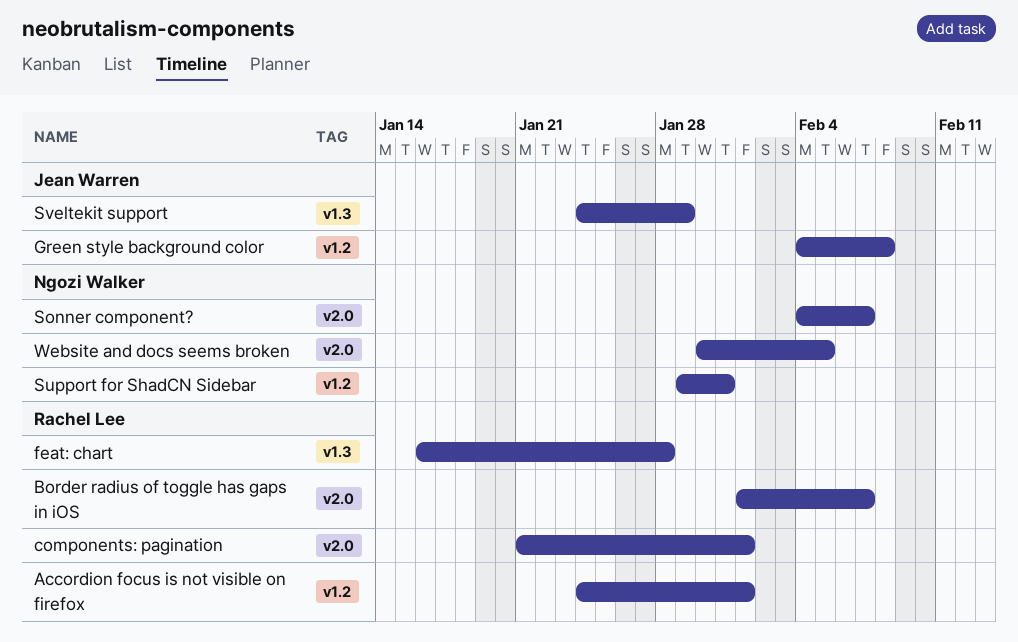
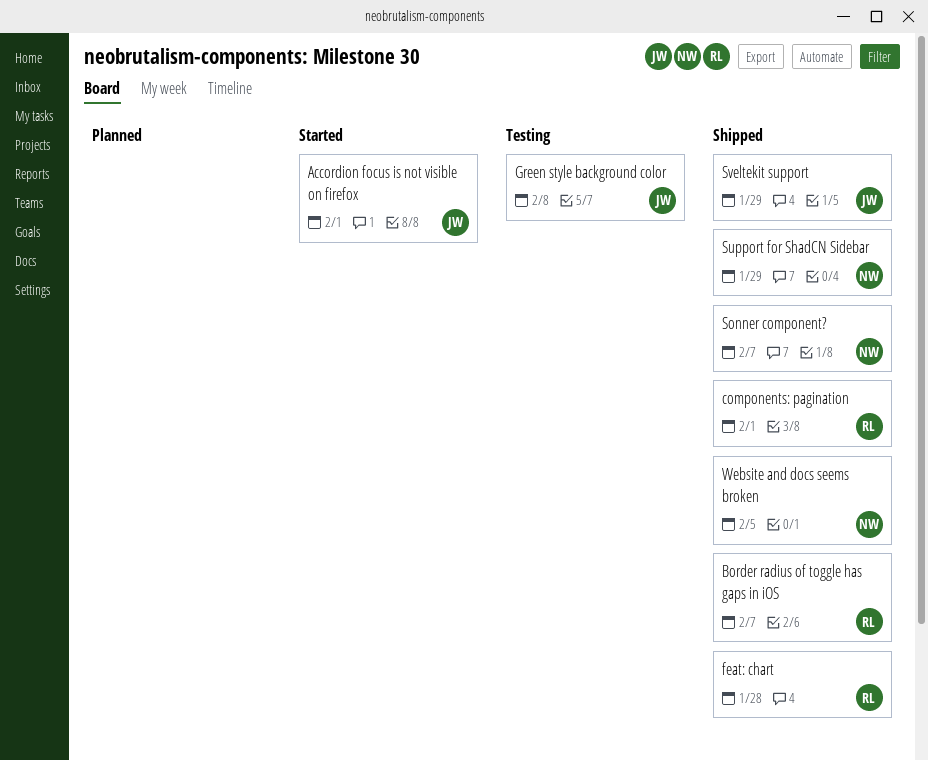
Accordion focus is not visible on firefox, owner: Rachel Lee -> Jean Warren
Support for ShadCN Sidebar, due: Jan 31 -> Jan 29

